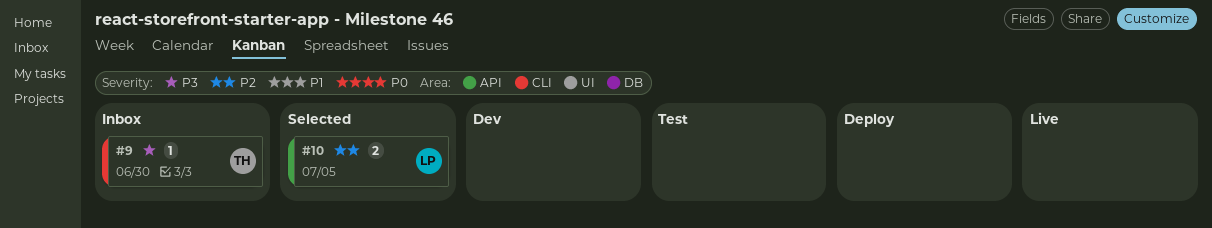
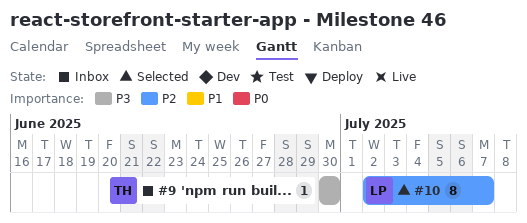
#10, estimate: 2 -> 8
#10, due: Jul 5 -> Jul 7

